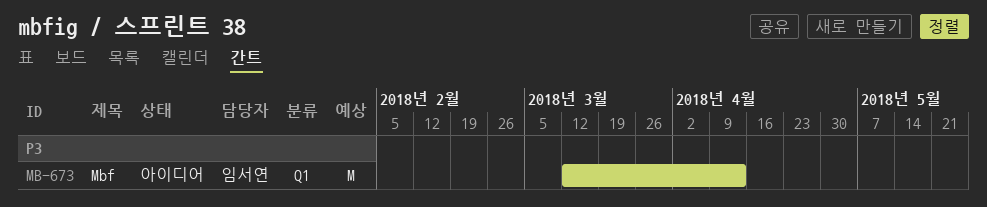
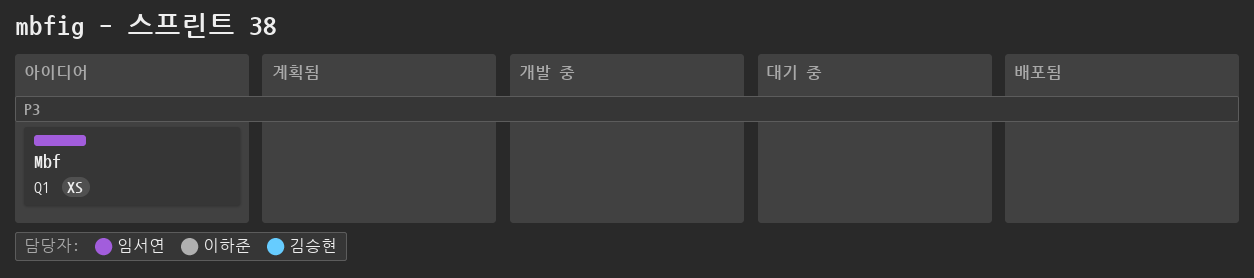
Mbf, estimate: M -> XS

